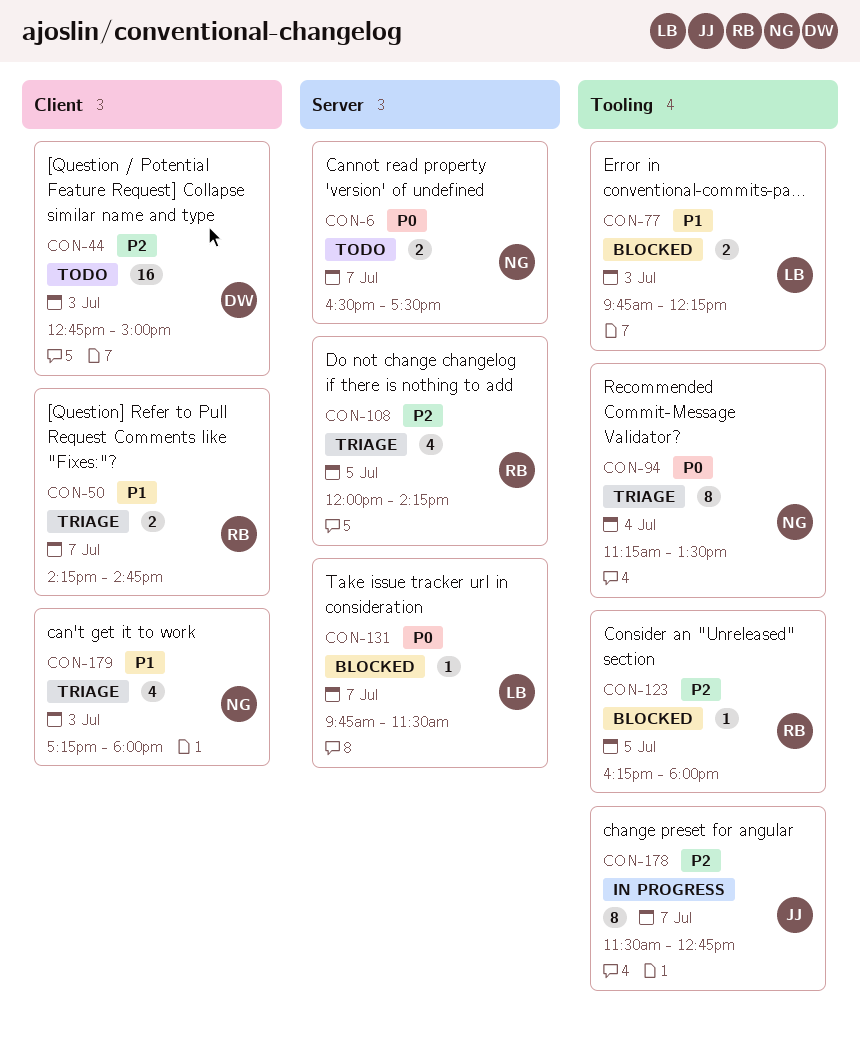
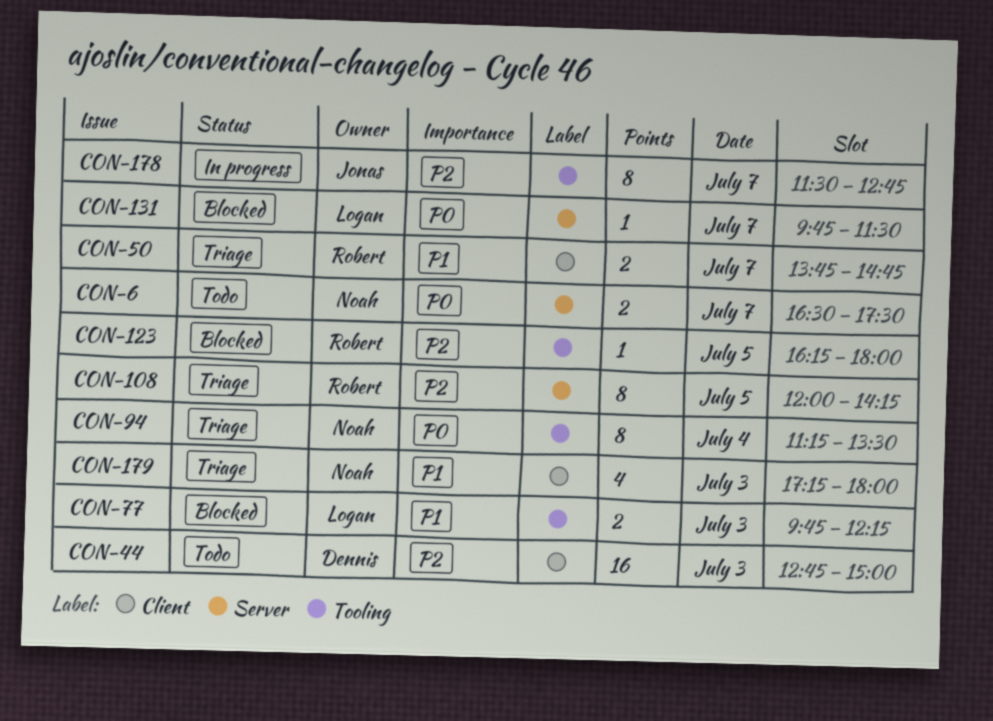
CON-50, begins: 14:15 -> 13:45
CON-108, estimate: 4 -> 8

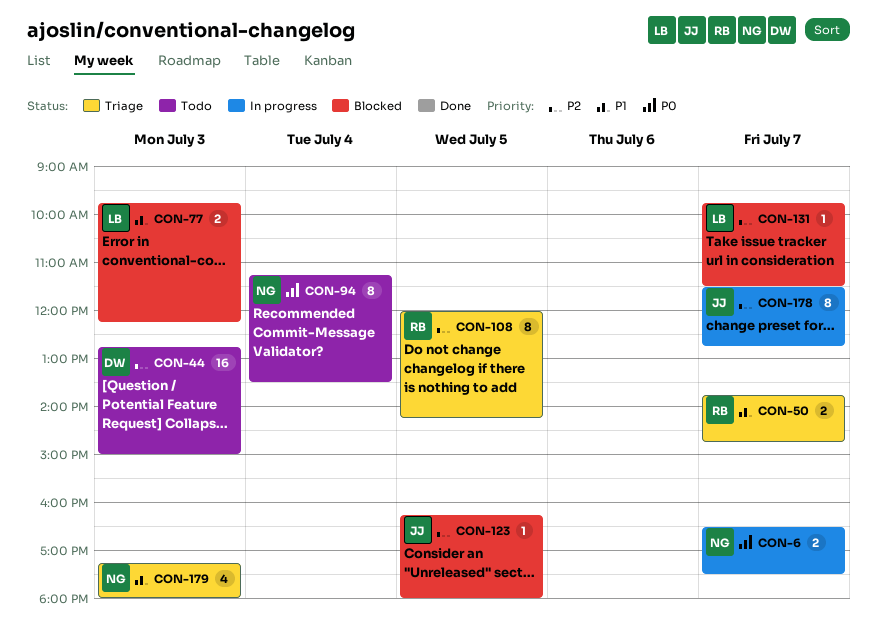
CON-6, status: Todo -> In progress
CON-94, status: Triage -> Todo
CON-123, owner: Robert -> Jonas
CON-131, priority: P0 -> P2

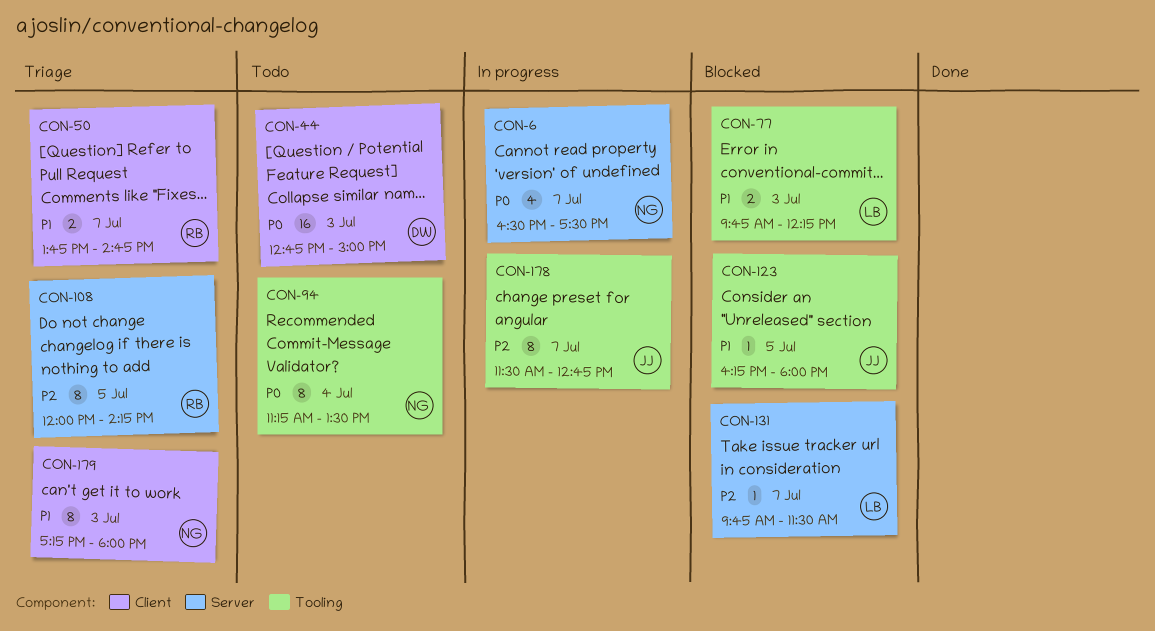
CON-6, estimate: 2 -> 4
CON-44, priority: P2 -> P0
CON-123, priority: P2 -> P1
CON-179, estimate: 4 -> 8

